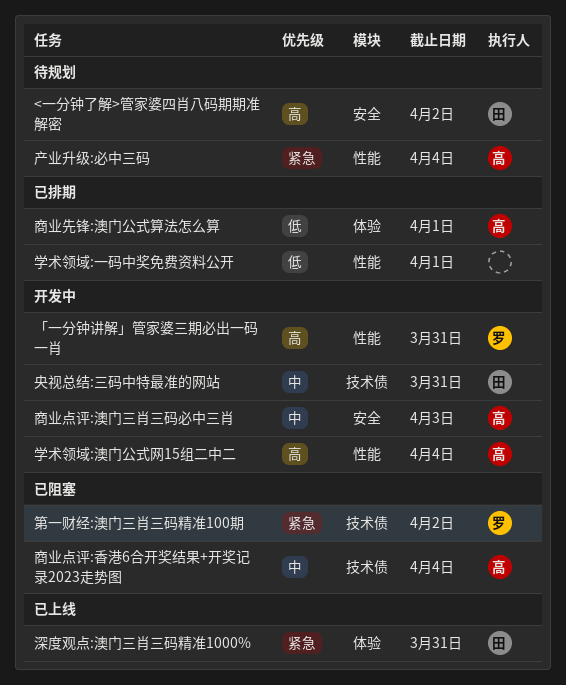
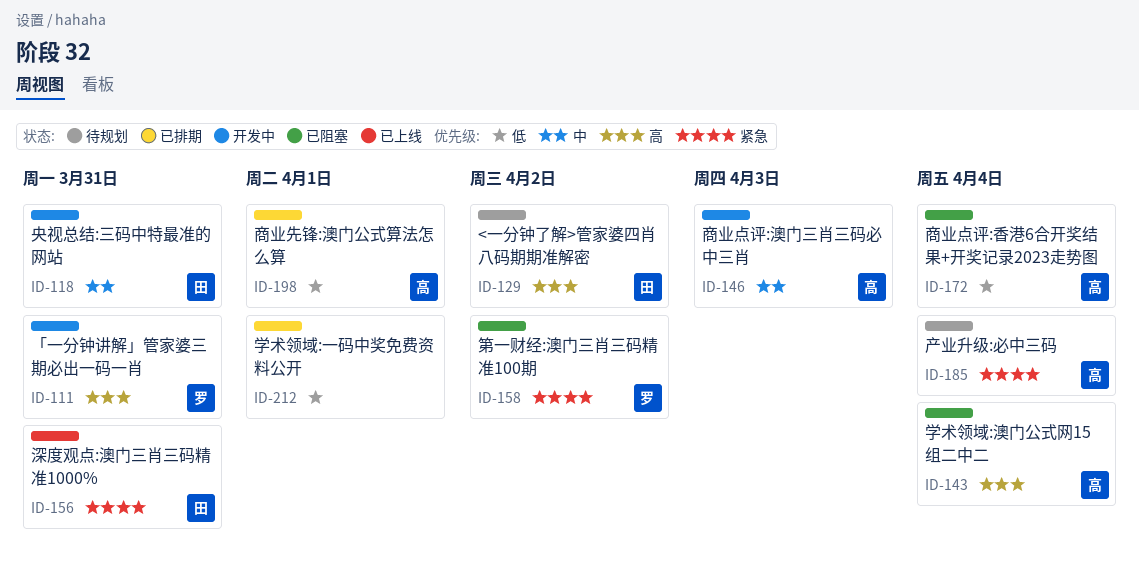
商业点评:香港6合开奖结果+开奖记录2023走势图, priority: 中 -> 低
学术领域:澳门公式网15组二中二, status: 开发中 -> 已阻塞

